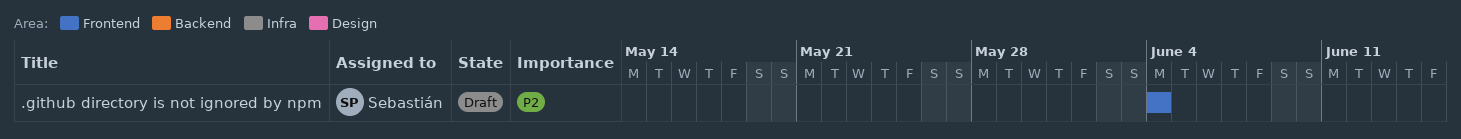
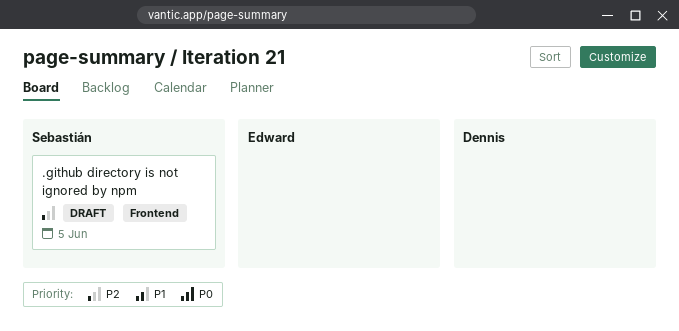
.github directory is not ignored by npm, due: Jun 4 -> Jun 5

